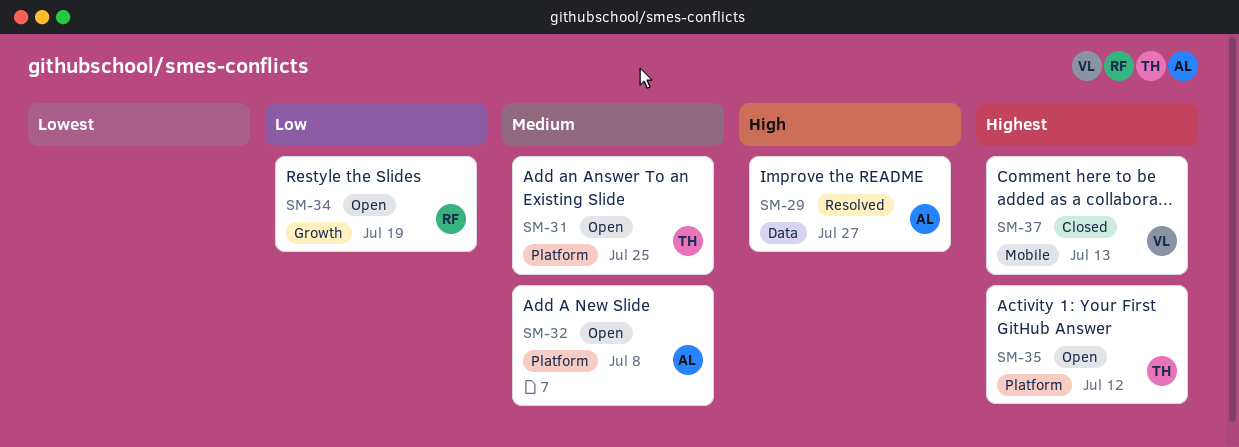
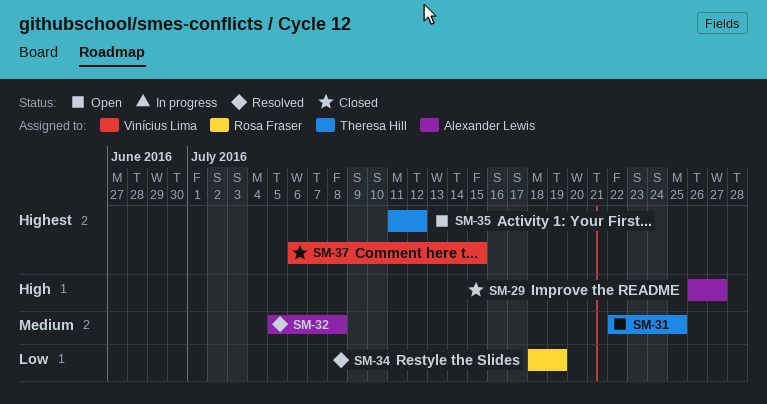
SM-29, status: Resolved -> Closed
SM-32, status: Open -> Resolved
SM-34, status: Open -> Resolved
SM-37, due: Jul 13 -> Jul 15

